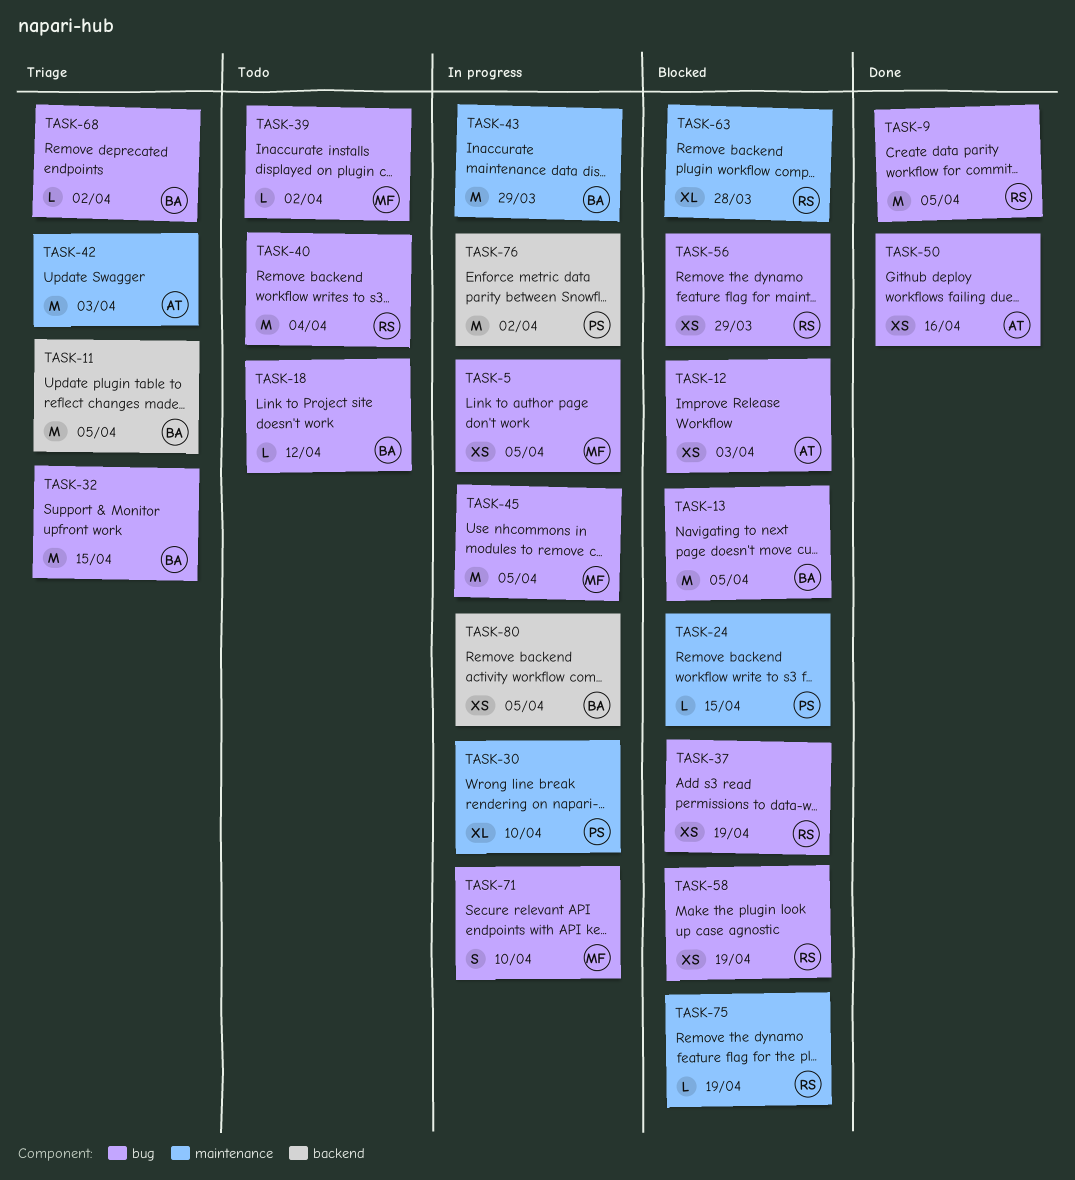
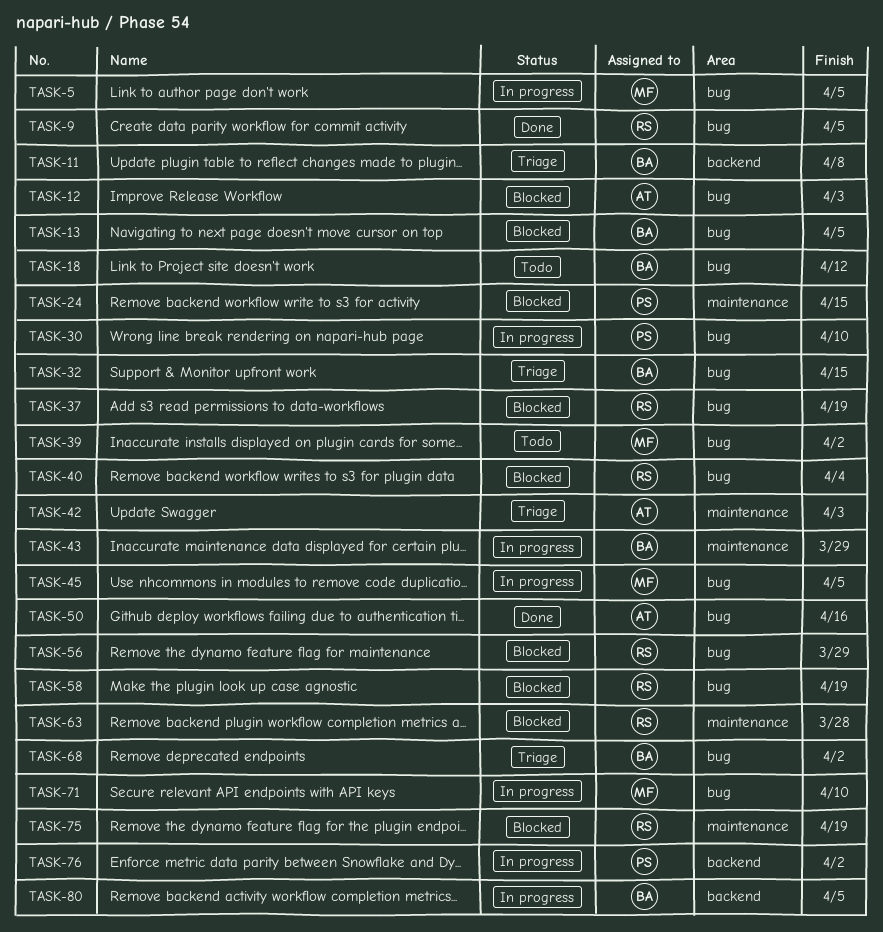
TASK-11, due: Apr 5 -> Apr 8
TASK-30, label: maintenance -> bug
TASK-40, status: Todo -> Blocked

